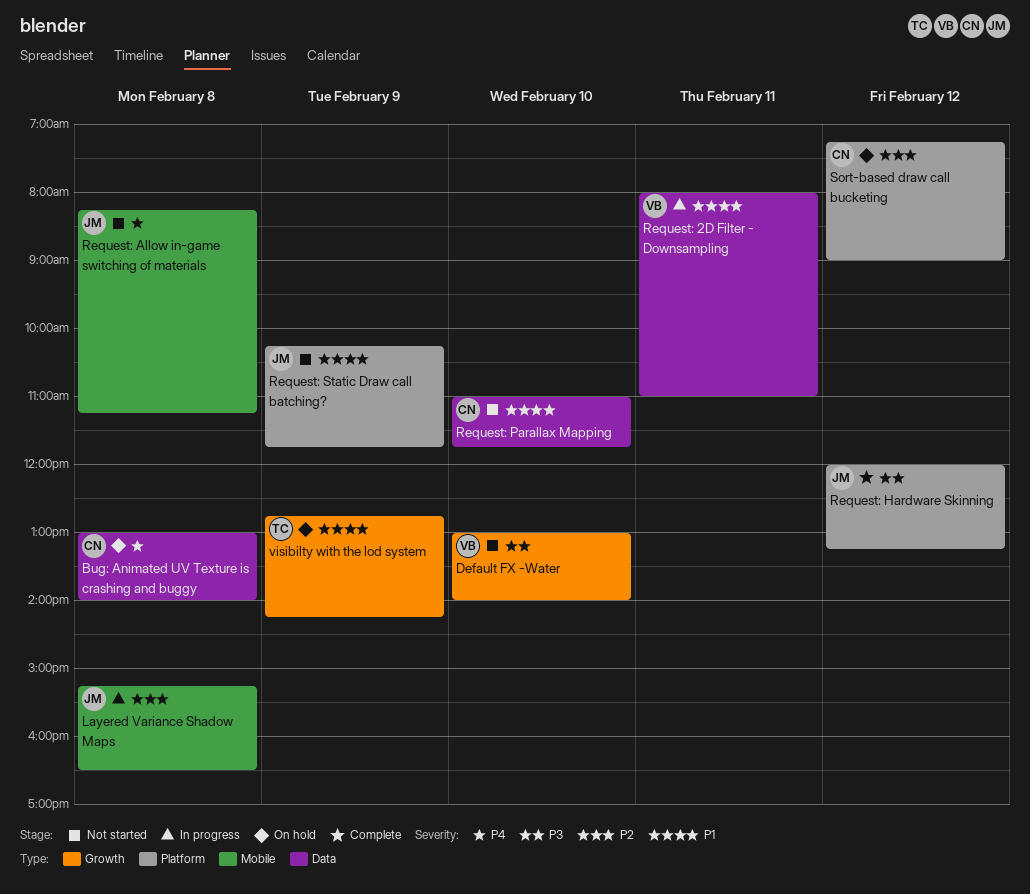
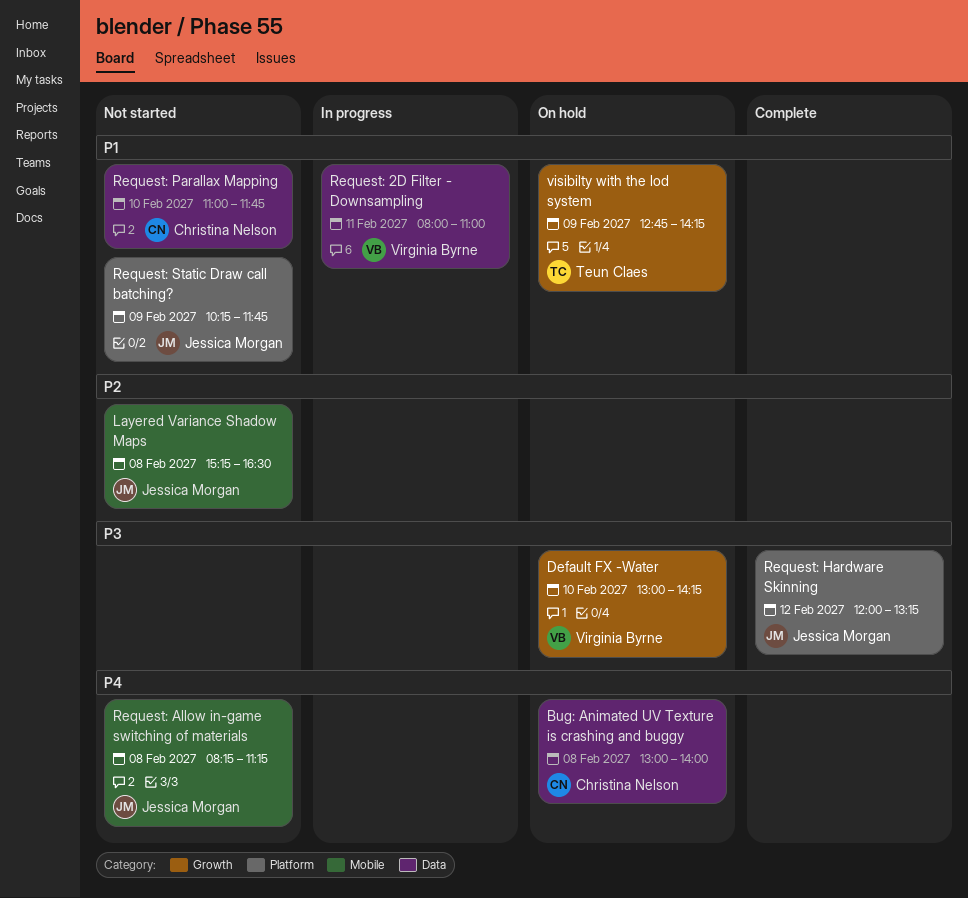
Default FX -Water, status: Not started -> On hold
Default FX -Water, ends: 14:00 -> 14:15
Layered Variance Shadow Maps, status: In progress -> Not started
Sort-based draw call bucketing: present -> none

